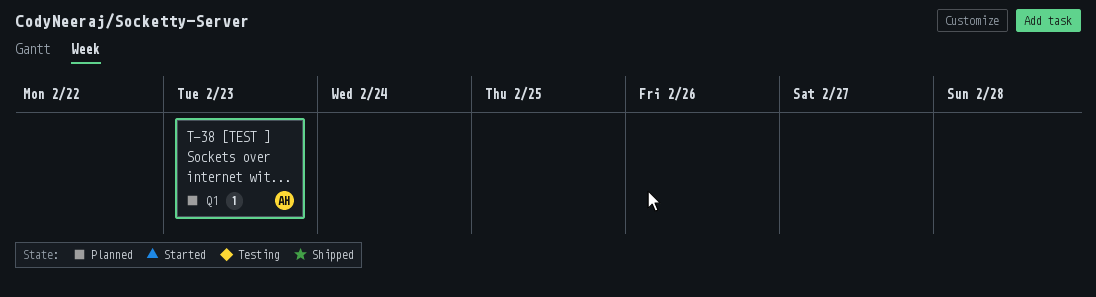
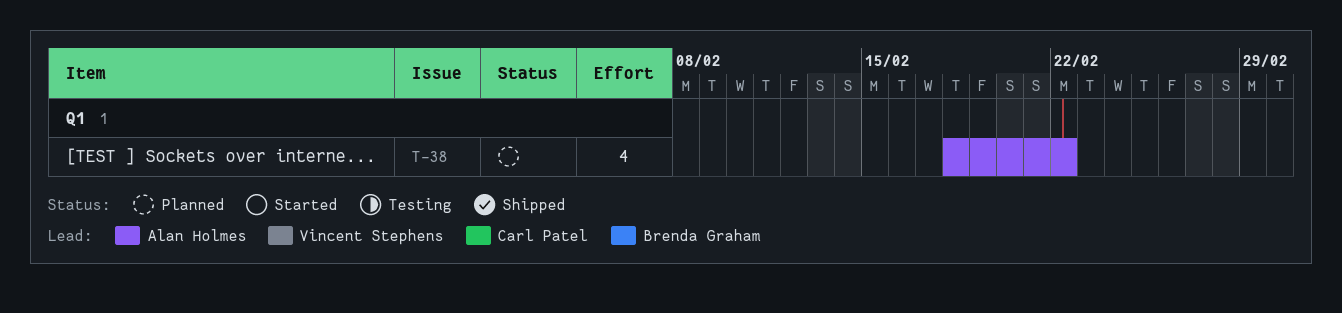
T-38, estimate: 1 -> 4
T-38, due: Feb 23 -> Feb 22

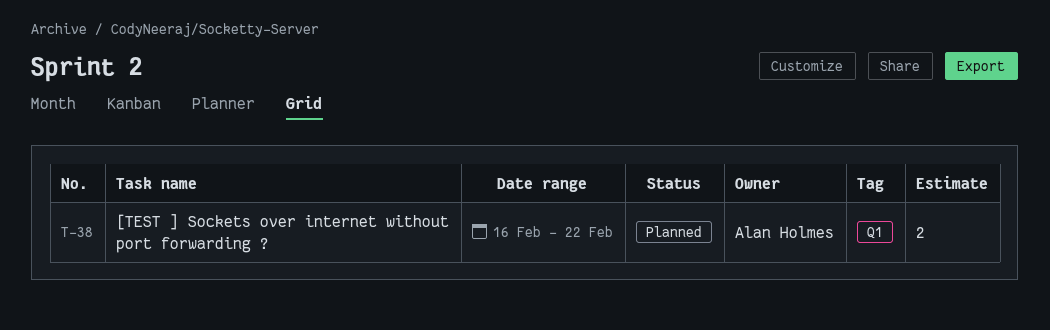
T-38, estimate: 4 -> 2
T-38, start: Feb 18 -> Feb 16

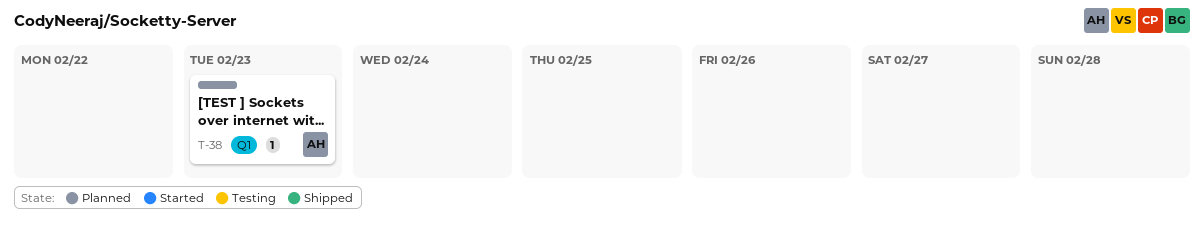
T-38, estimate: 2 -> 1
T-38, due: Feb 22 -> Feb 23

